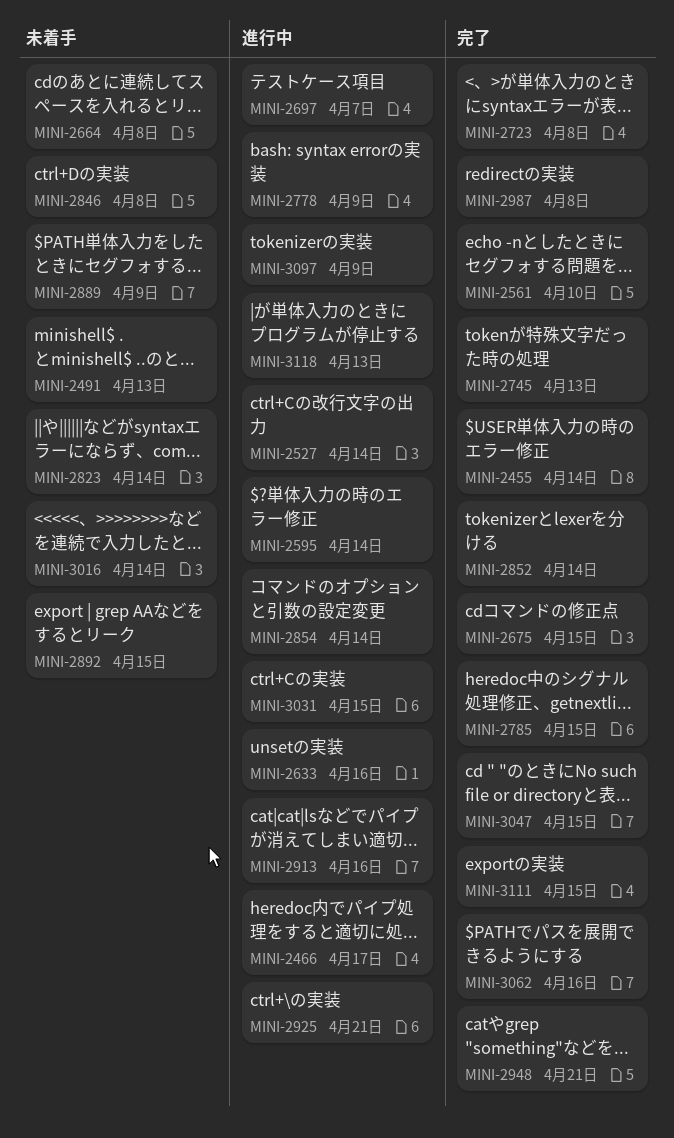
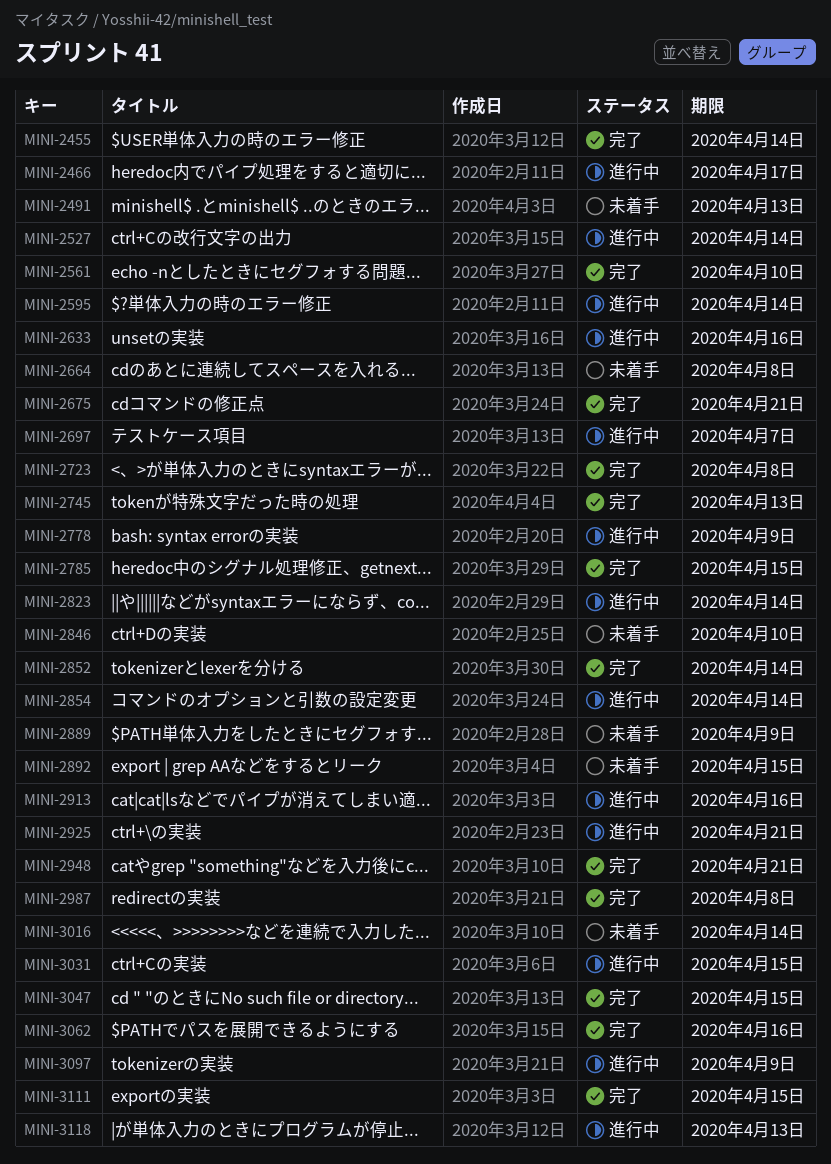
MINI-2675, due: Apr 15 -> Apr 21
MINI-2823, status: 未着手 -> 進行中
MINI-2846, due: Apr 8 -> Apr 10

